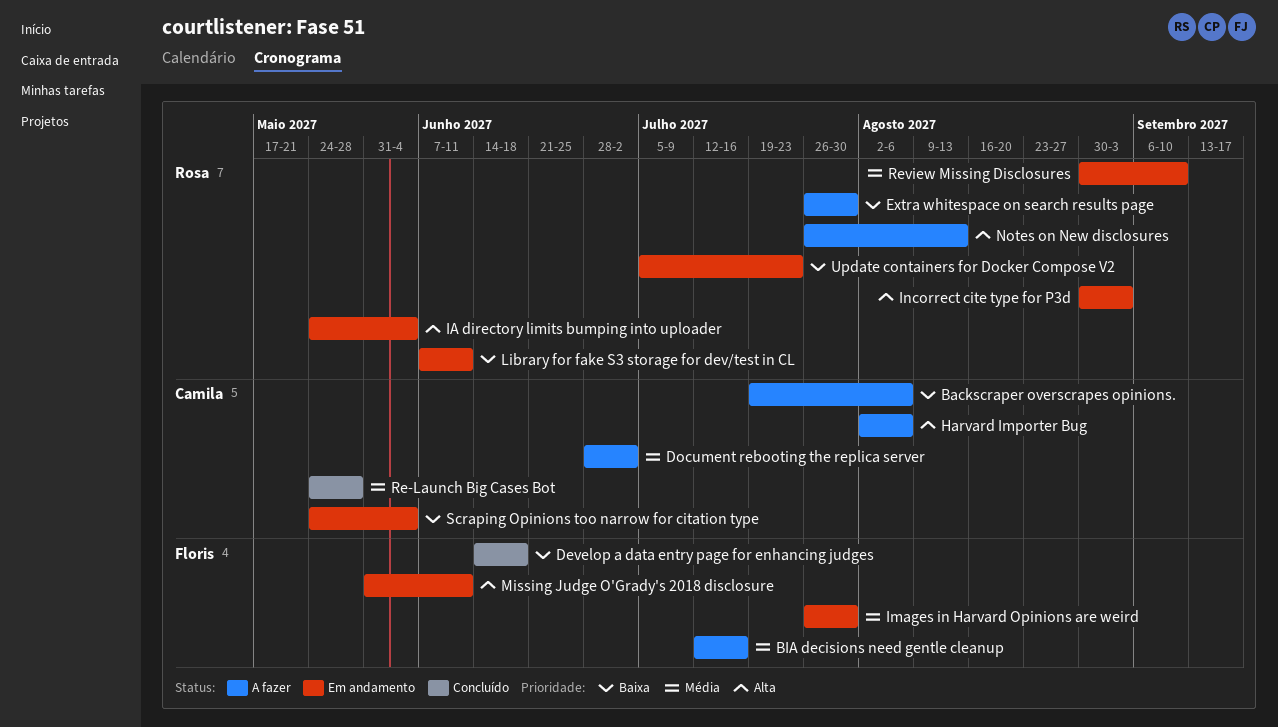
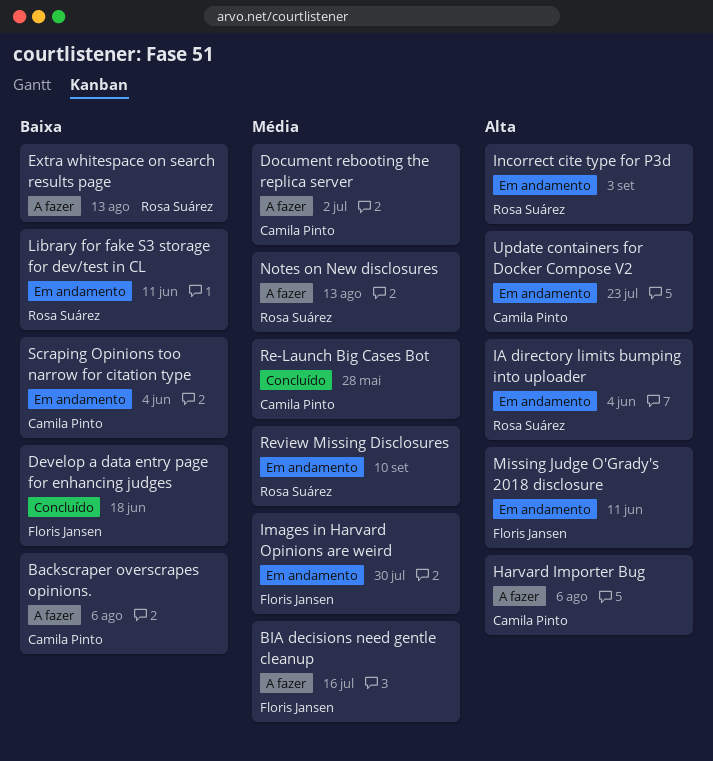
Extra whitespace on search results page, due: Jul 30 -> Aug 13
Notes on New disclosures, priority: Alta -> Média
Update containers for Docker Compose V2, owner: Rosa Suárez -> Camila Pinto
Update containers for Docker Compose V2, priority: Baixa -> Alta

